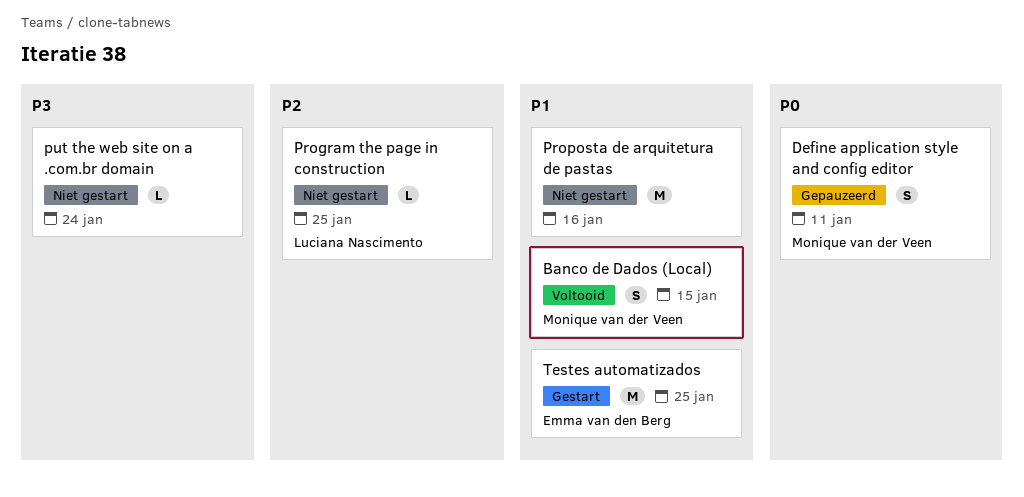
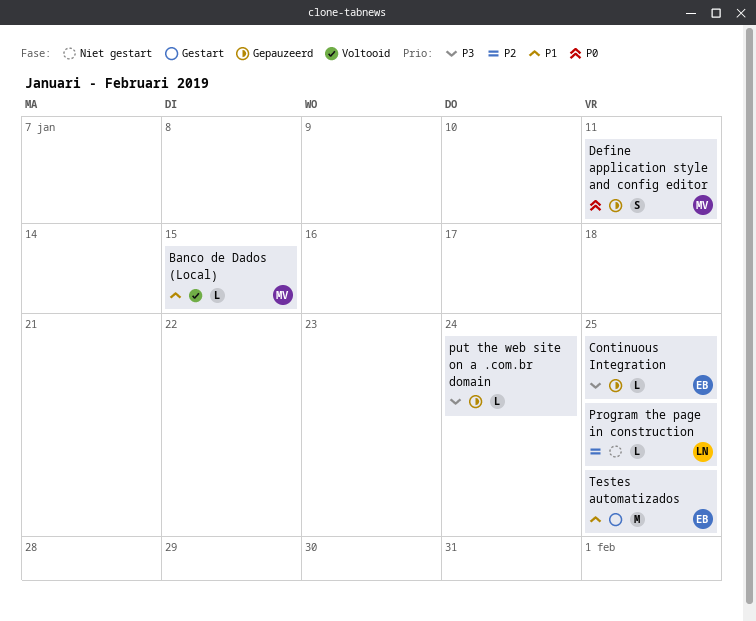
Banco de Dados (Local), estimate: S -> L
Continuous Integration: none -> present
Proposta de arquitetura de pastas: present -> none
put the web site on a .com.br domain, status: Niet gestart -> Gepauzeerd

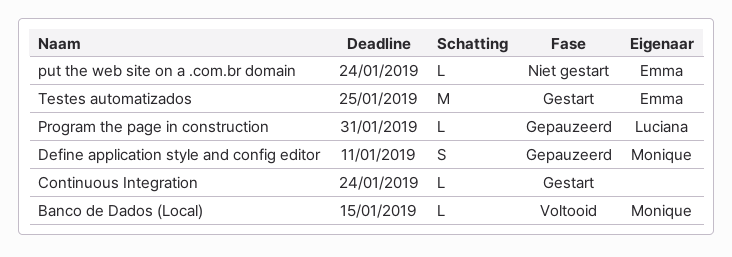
Continuous Integration, status: Gepauzeerd -> Gestart
Continuous Integration, owner: Emma -> none
Continuous Integration, due: Jan 25 -> Jan 24
Program the page in construction, status: Niet gestart -> Gepauzeerd
Program the page in construction, due: Jan 25 -> Jan 31
put the web site on a .com.br domain, status: Gepauzeerd -> Niet gestart
put the web site on a .com.br domain, owner: none -> Emma

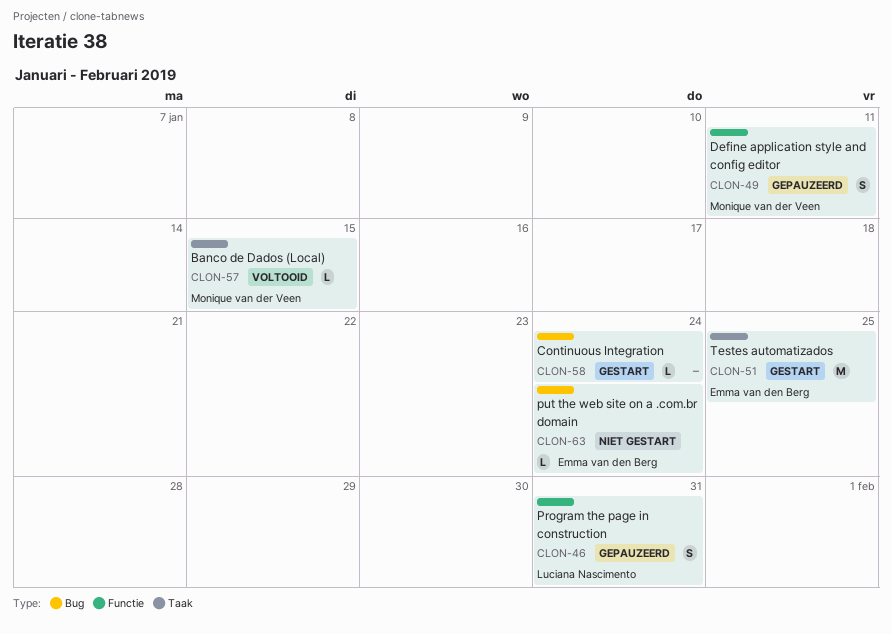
Program the page in construction, estimate: L -> S

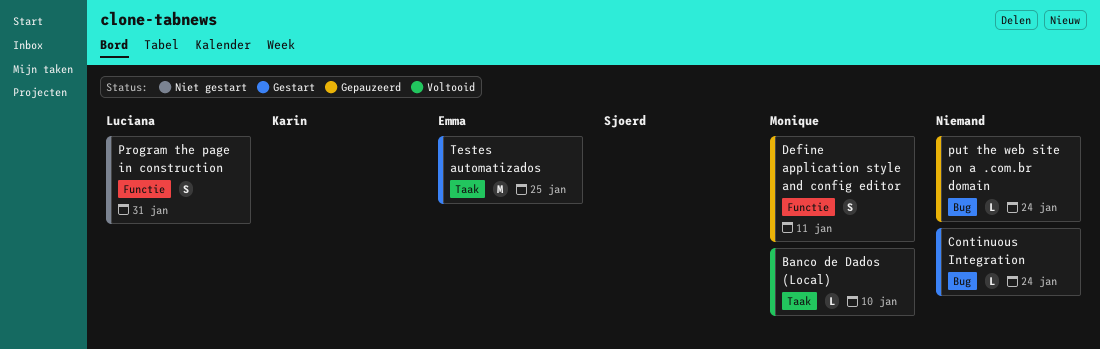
Banco de Dados (Local), due: Jan 15 -> Jan 10
Program the page in construction, status: Gepauzeerd -> Niet gestart
put the web site on a .com.br domain, status: Niet gestart -> Gepauzeerd
put the web site on a .com.br domain, owner: Emma van den Berg -> none

